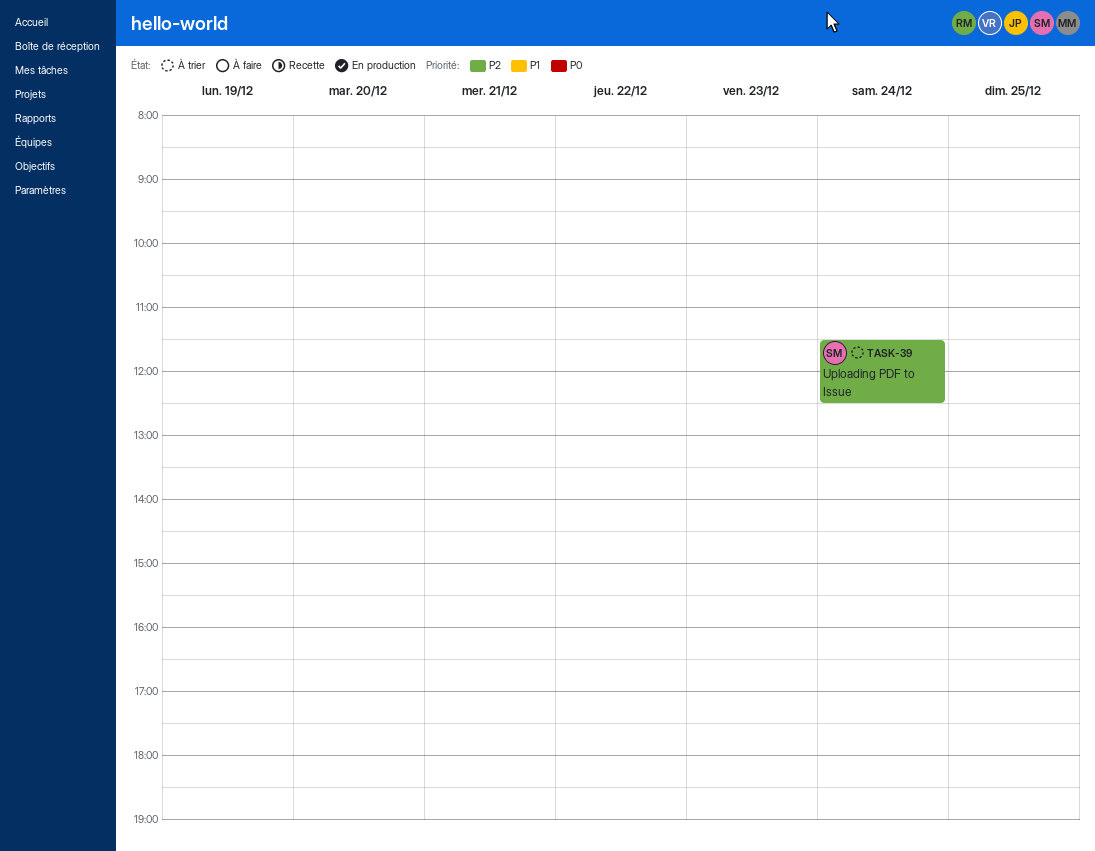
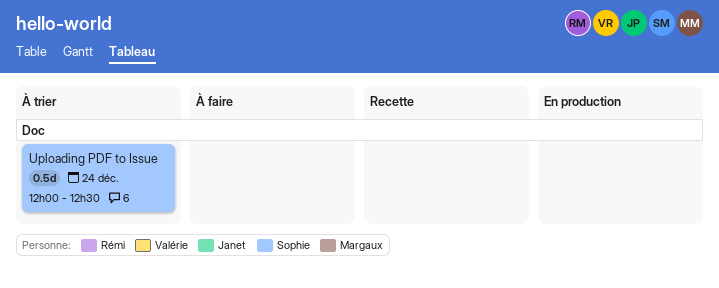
Uploading PDF to Issue, begins: 11:30 -> 12:00

